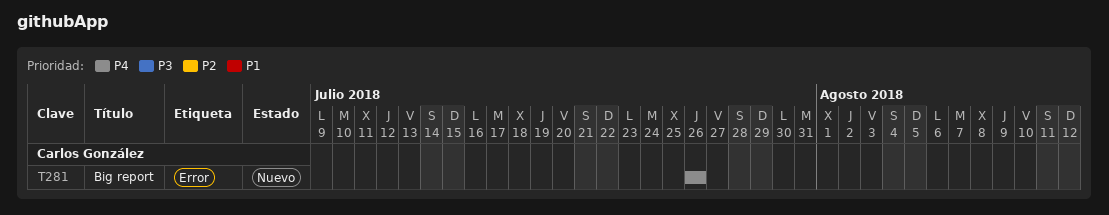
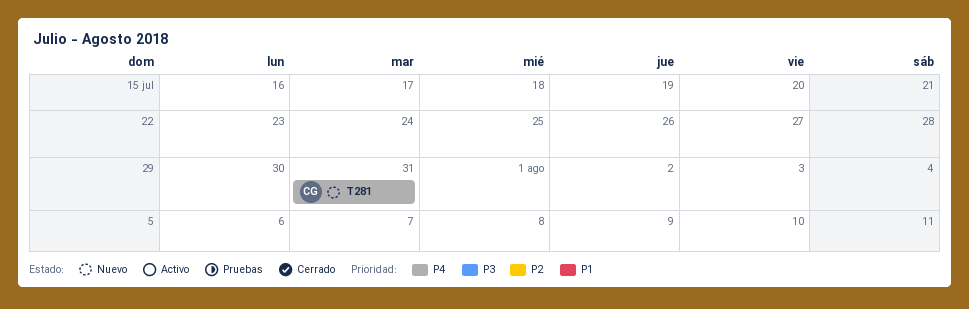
T281, start: Jul 26 -> Jul 31
T281, due: Jul 26 -> Jul 31

